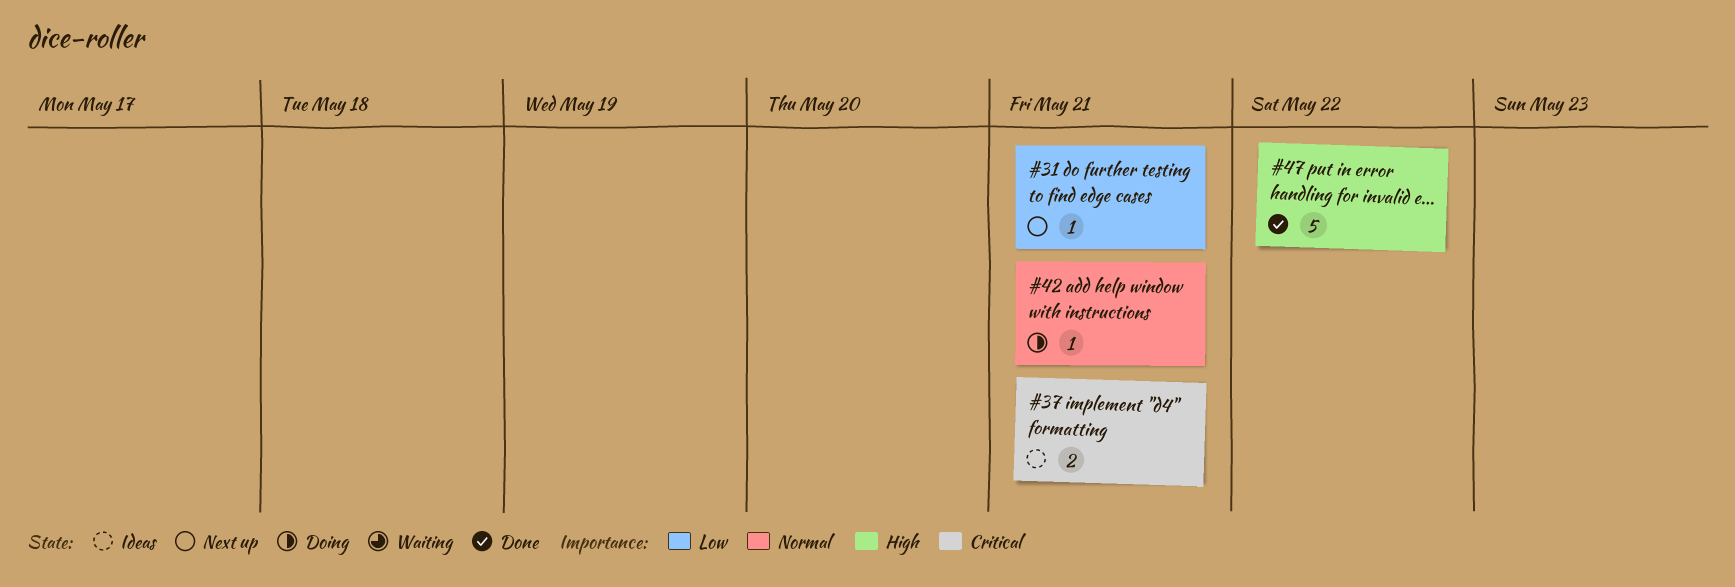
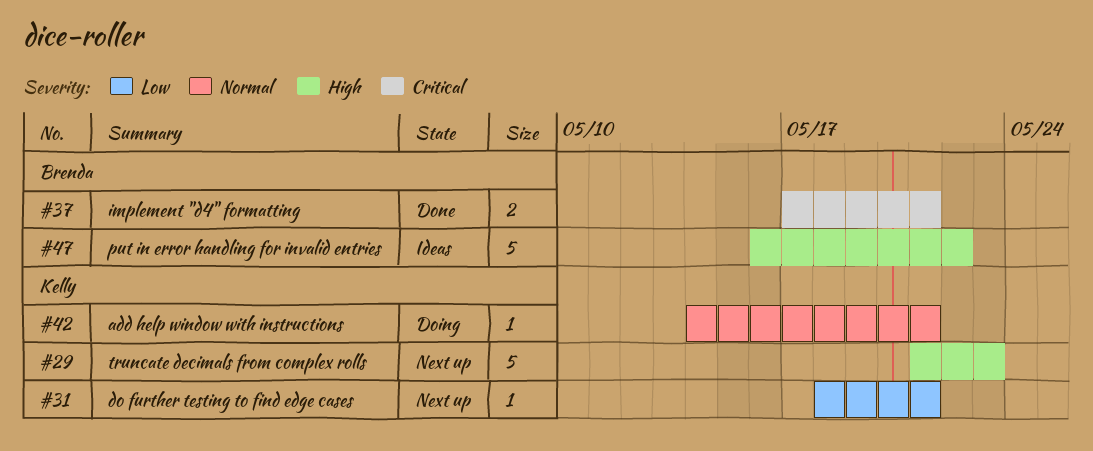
#29: none -> present
#37, status: Ideas -> Done
#47, status: Done -> Ideas

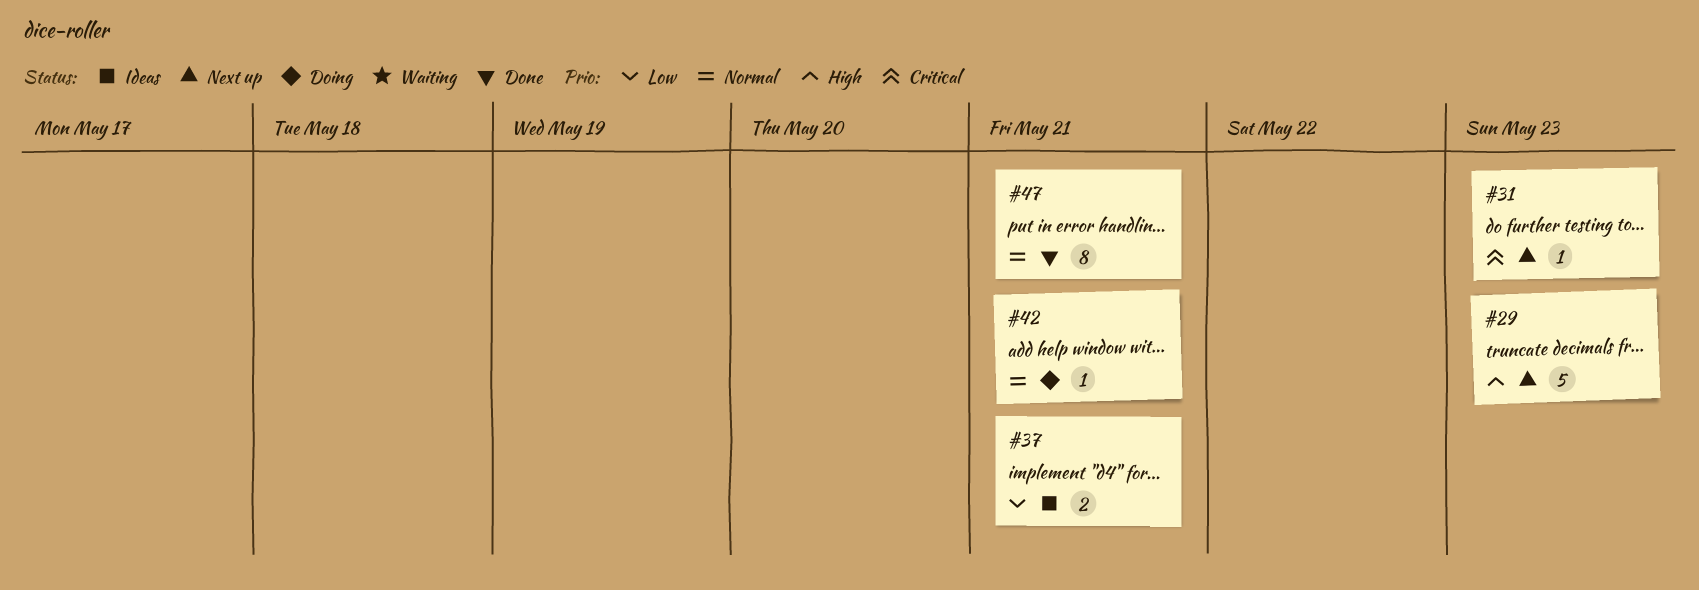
#31, priority: Low -> Critical
#31, due: May 21 -> May 23
#37, status: Done -> Ideas
#37, priority: Critical -> Low
#47, status: Ideas -> Done
#47, priority: High -> Normal
#47, estimate: 5 -> 8
#47, due: May 22 -> May 21

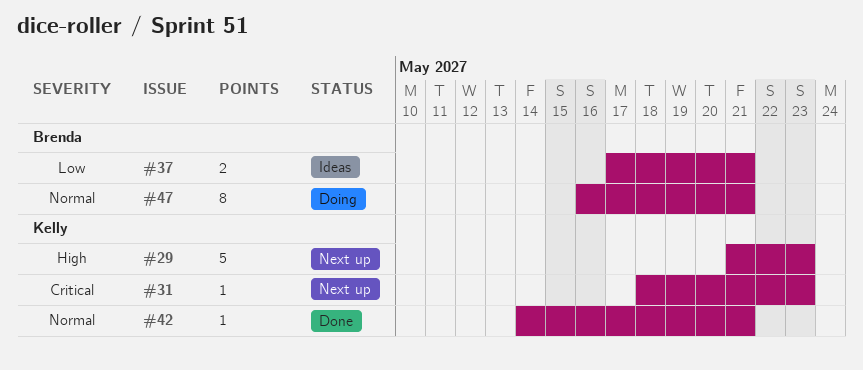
#42, status: Doing -> Done
#47, status: Done -> Doing

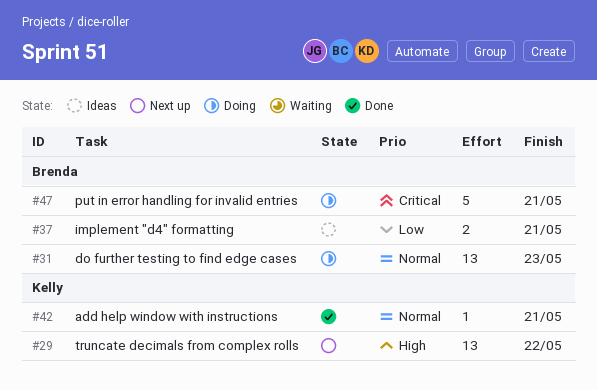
#29, estimate: 5 -> 13
#29, due: May 23 -> May 22
#31, status: Next up -> Doing
#31, owner: Kelly -> Brenda
#31, priority: Critical -> Normal
#31, estimate: 1 -> 13
#47, priority: Normal -> Critical
#47, estimate: 8 -> 5

